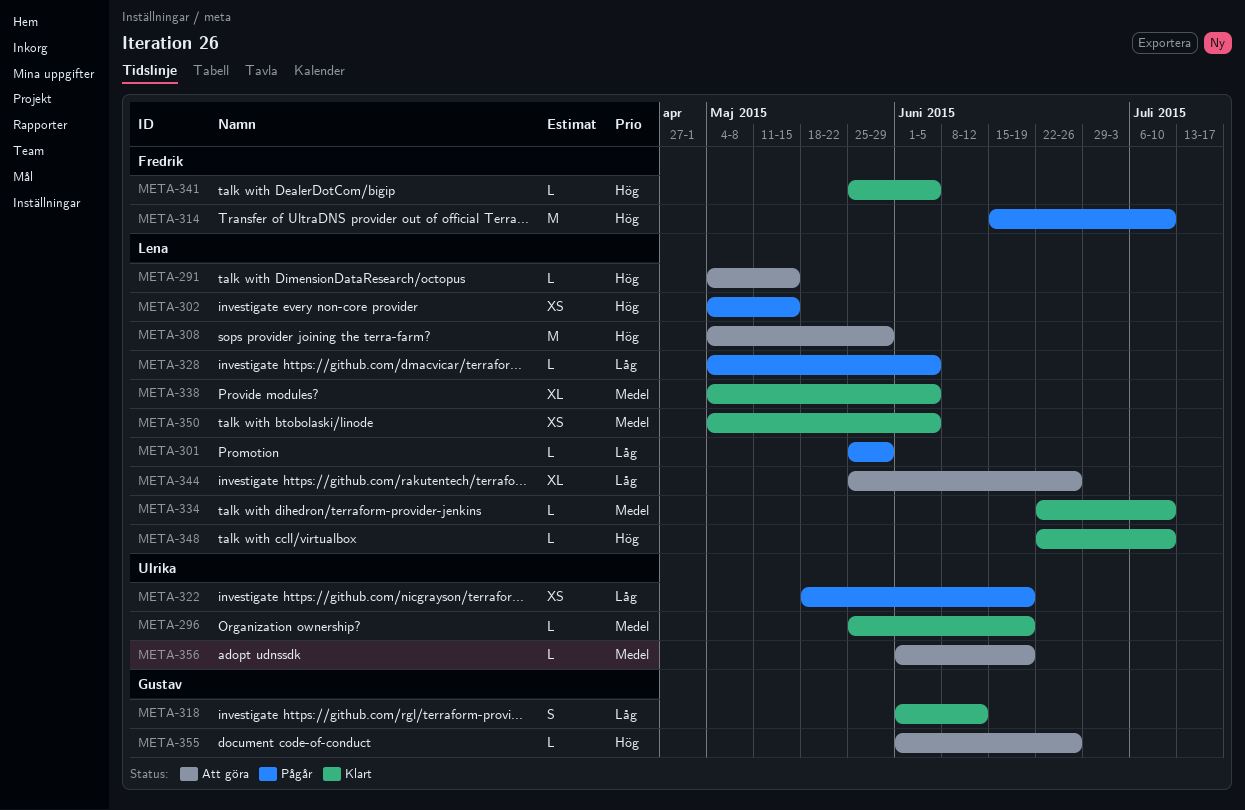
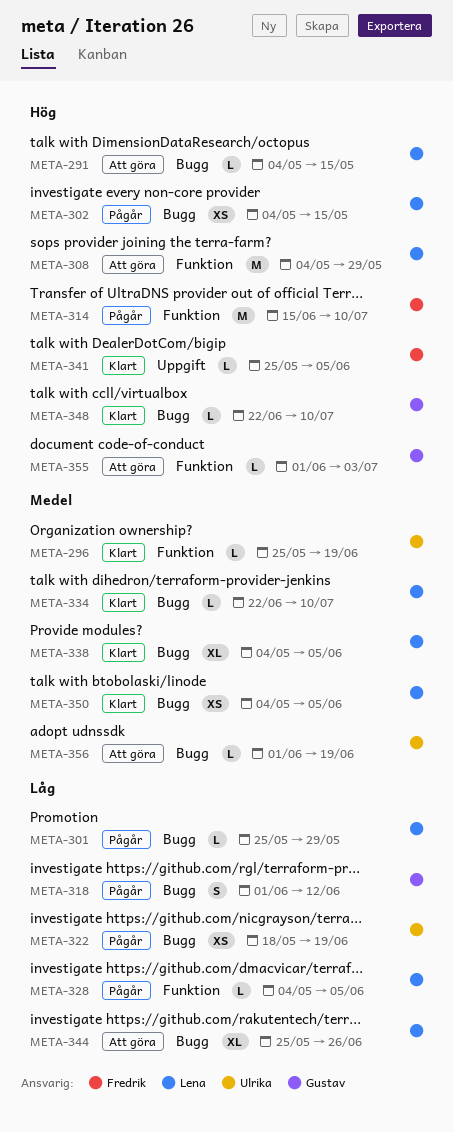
META-318, status: Klart -> Pågår
META-348, owner: Lena -> Gustav
META-355, due: Jun 26 -> Jul 3

